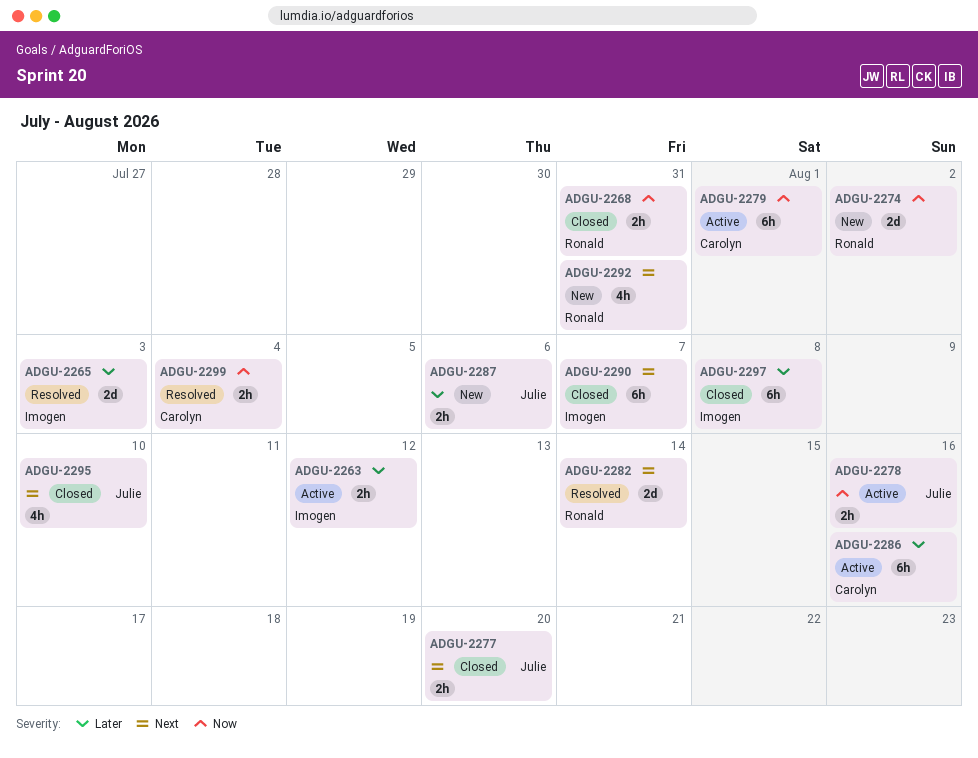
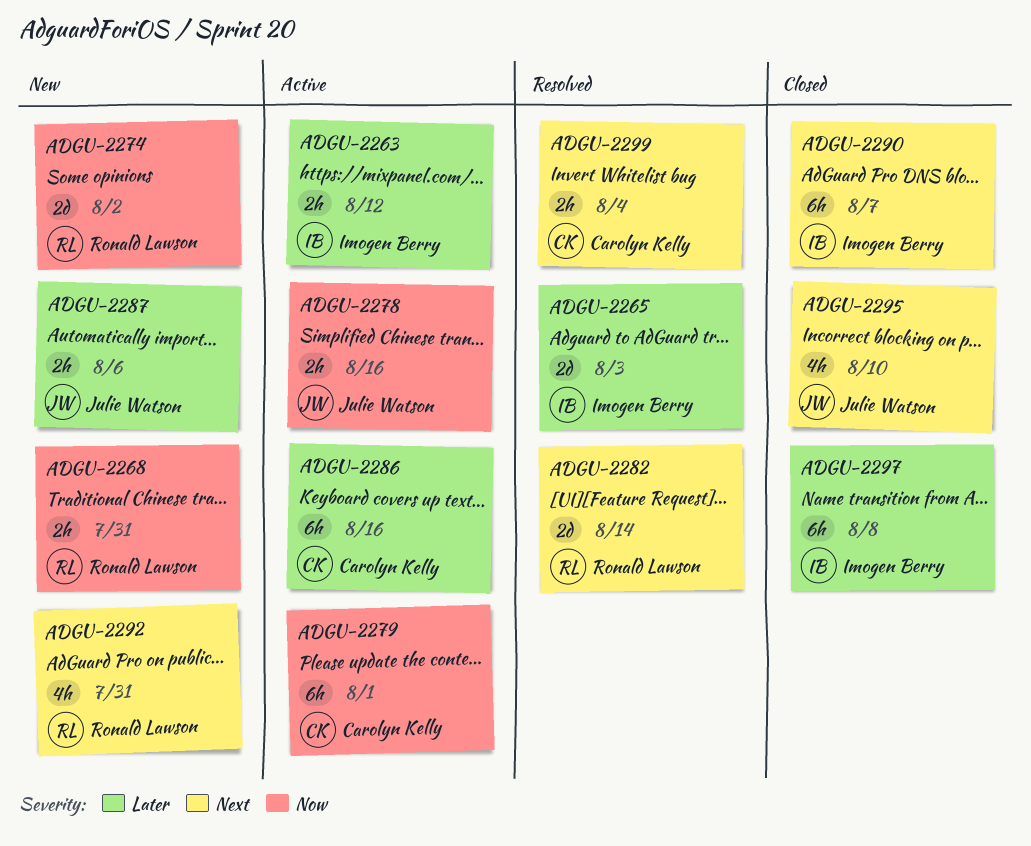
ADGU-2268, status: Closed -> New
ADGU-2277: present -> none
ADGU-2299, priority: Now -> Next

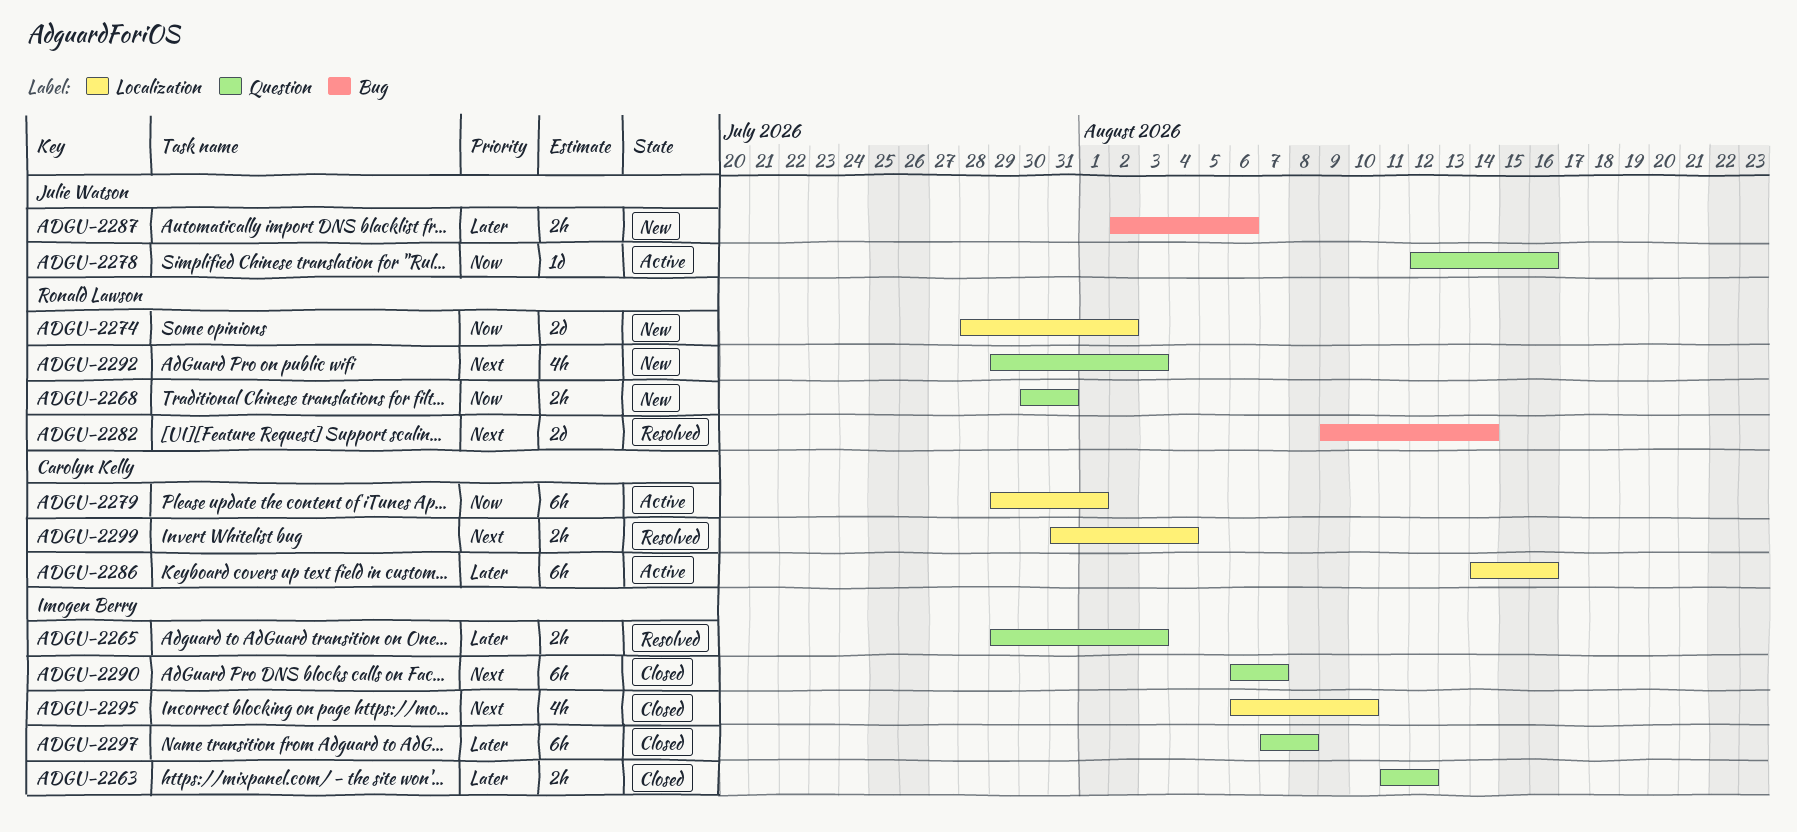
ADGU-2263, status: Active -> Closed
ADGU-2265, estimate: 2d -> 2h
ADGU-2278, estimate: 2h -> 1d
ADGU-2292, due: Jul 31 -> Aug 3
ADGU-2295, owner: Julie Watson -> Imogen Berry

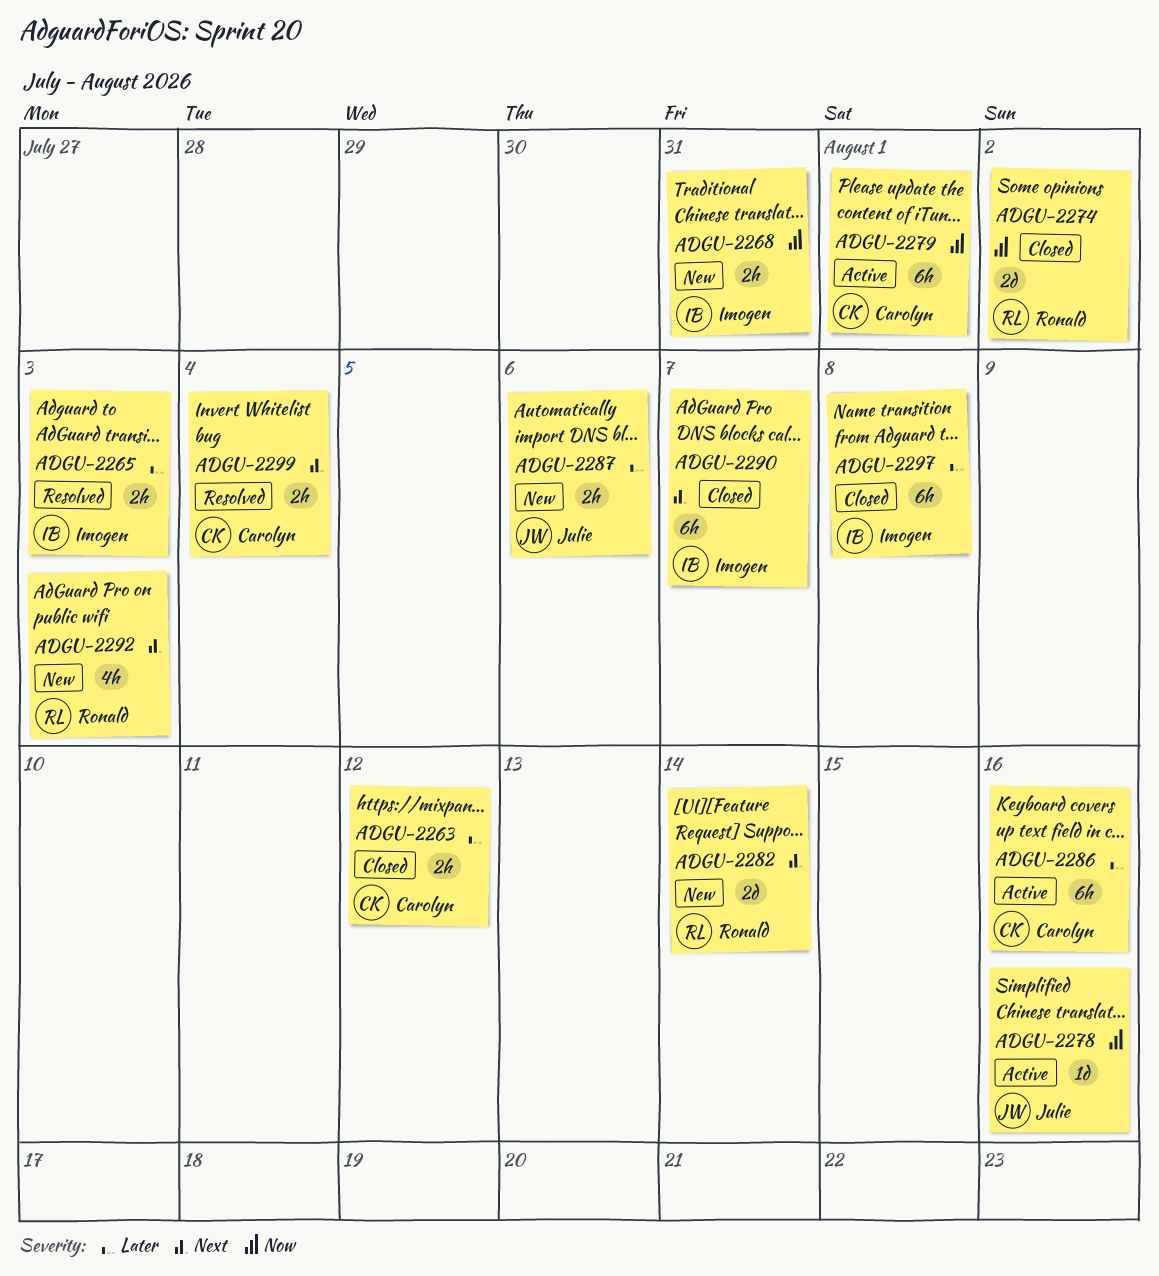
ADGU-2263, owner: Imogen Berry -> Carolyn Kelly
ADGU-2268, owner: Ronald Lawson -> Imogen Berry
ADGU-2274, status: New -> Closed
ADGU-2282, status: Resolved -> New
ADGU-2295: present -> none

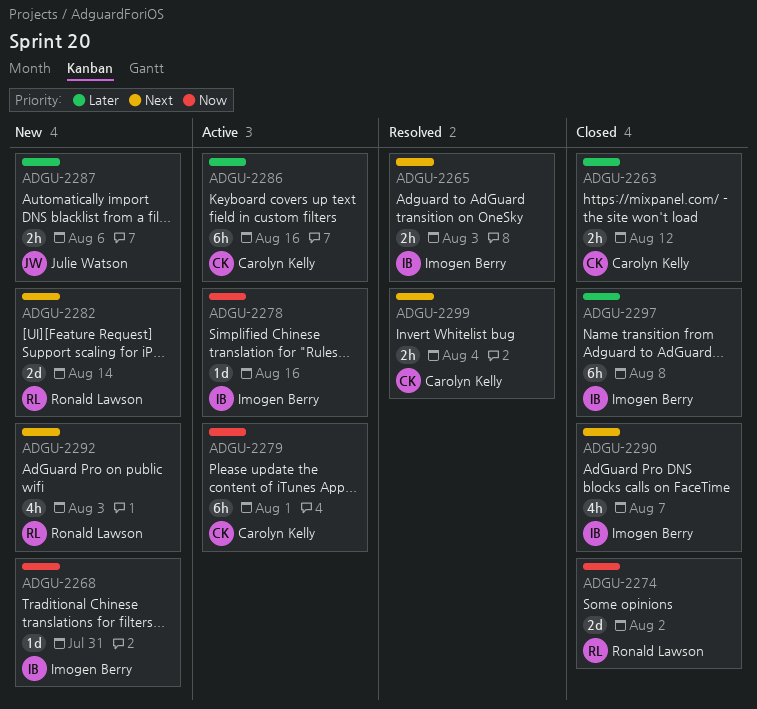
ADGU-2265, priority: Later -> Next
ADGU-2268, estimate: 2h -> 1d
ADGU-2278, owner: Julie Watson -> Imogen Berry
ADGU-2290, estimate: 6h -> 4h

